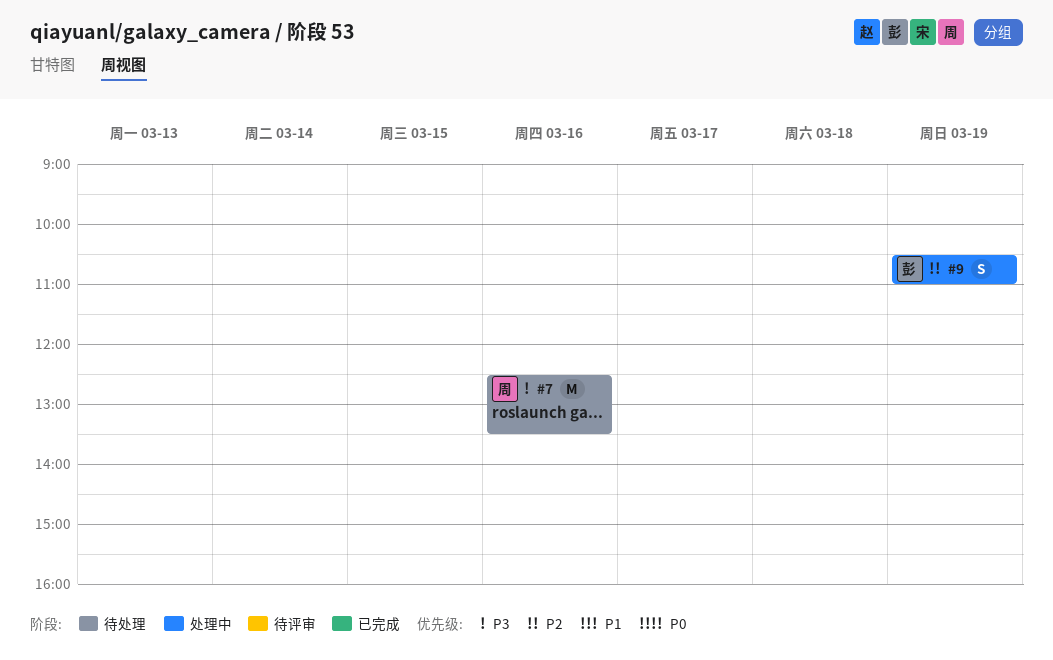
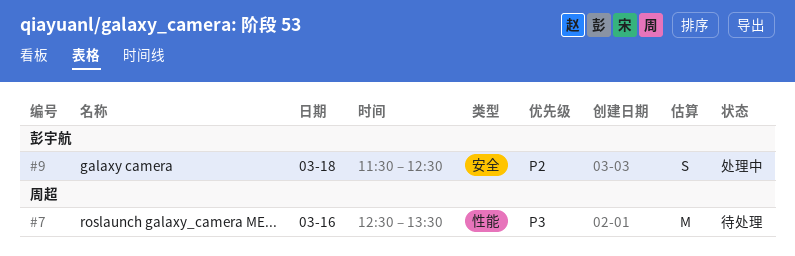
#9, day: Mar 19 -> Mar 18
#9, begins: 10:30 -> 11:30
#9, ends: 11:00 -> 12:30

